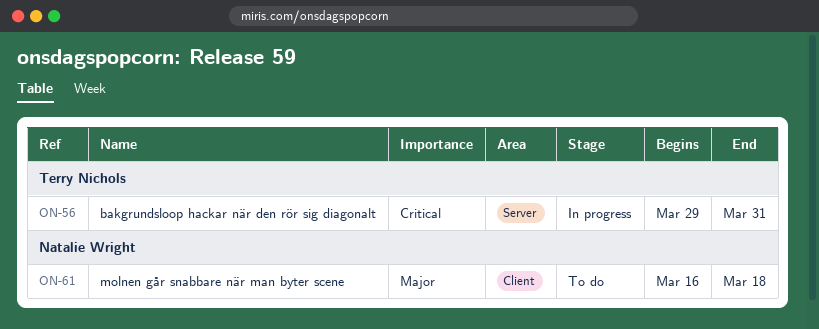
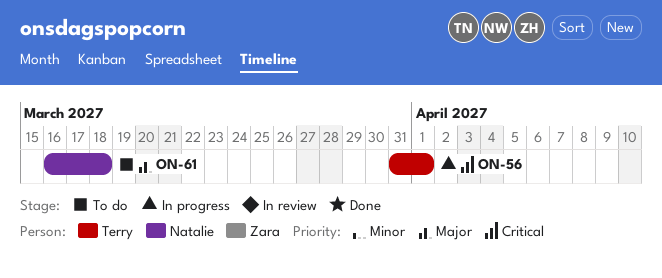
ON-56, start: Mar 29 -> Mar 31
ON-56, due: Mar 31 -> Apr 1

